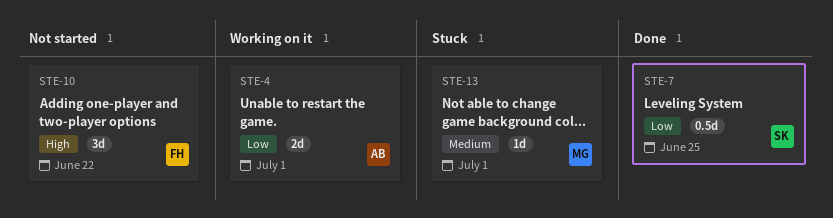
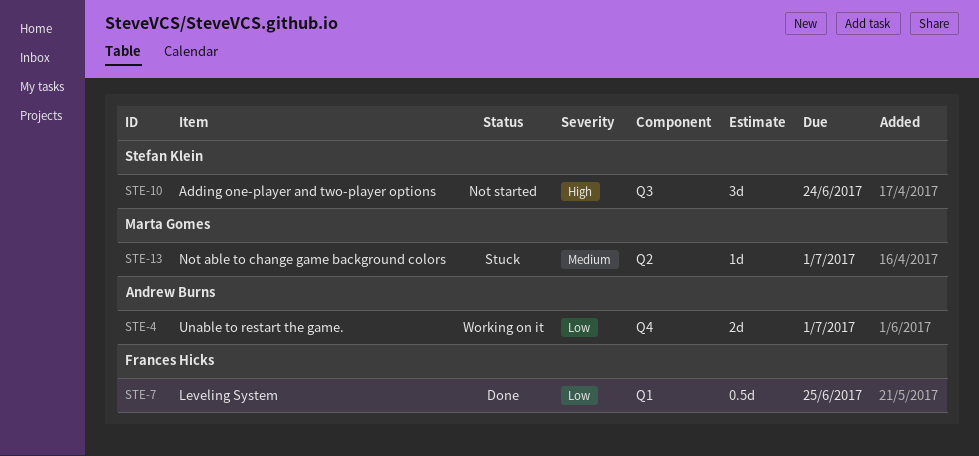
STE-7, owner: Stefan Klein -> Frances Hicks
STE-10, owner: Frances Hicks -> Stefan Klein
STE-10, due: Jun 22 -> Jun 24

